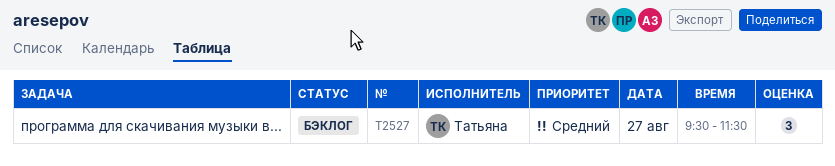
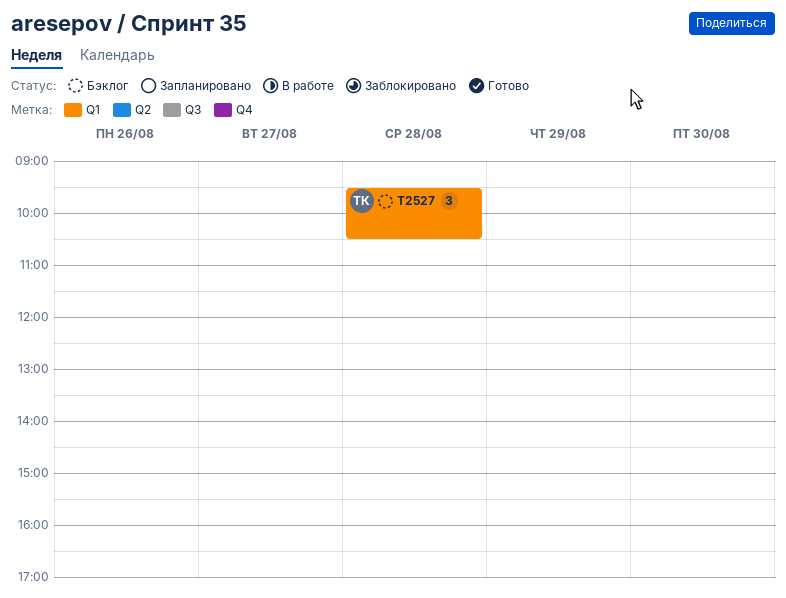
T2527, day: Aug 27 -> Aug 28
T2527, ends: 11:30 -> 10:30

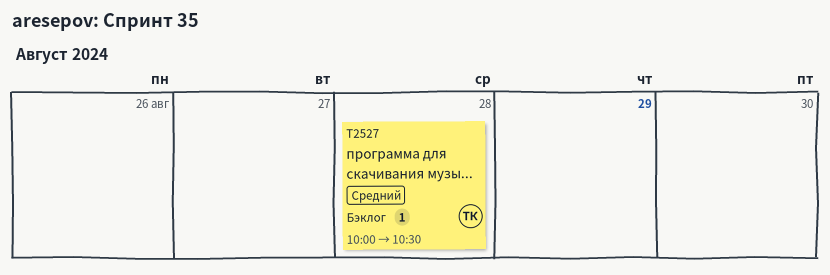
T2527, estimate: 3 -> 1
T2527, begins: 09:30 -> 10:00

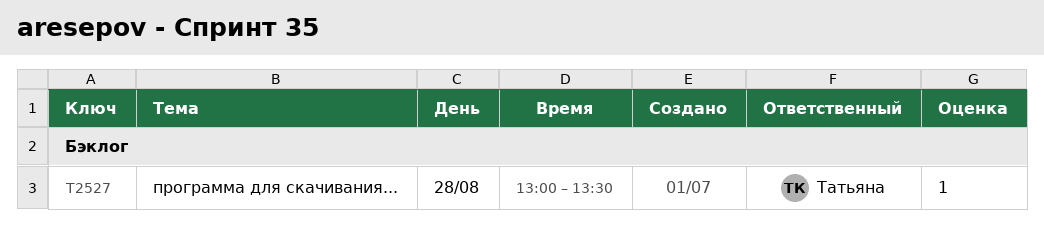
T2527, begins: 10:00 -> 13:00
T2527, ends: 10:30 -> 13:30

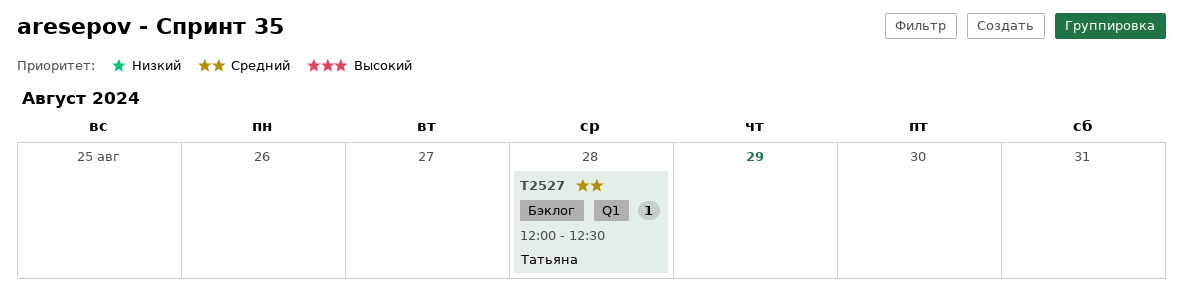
T2527, begins: 13:00 -> 12:00
T2527, ends: 13:30 -> 12:30

